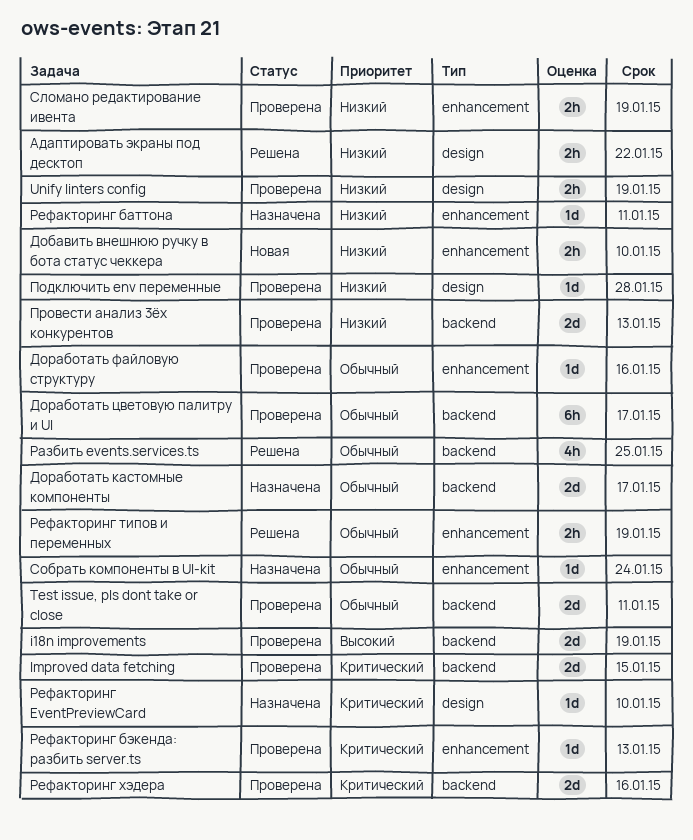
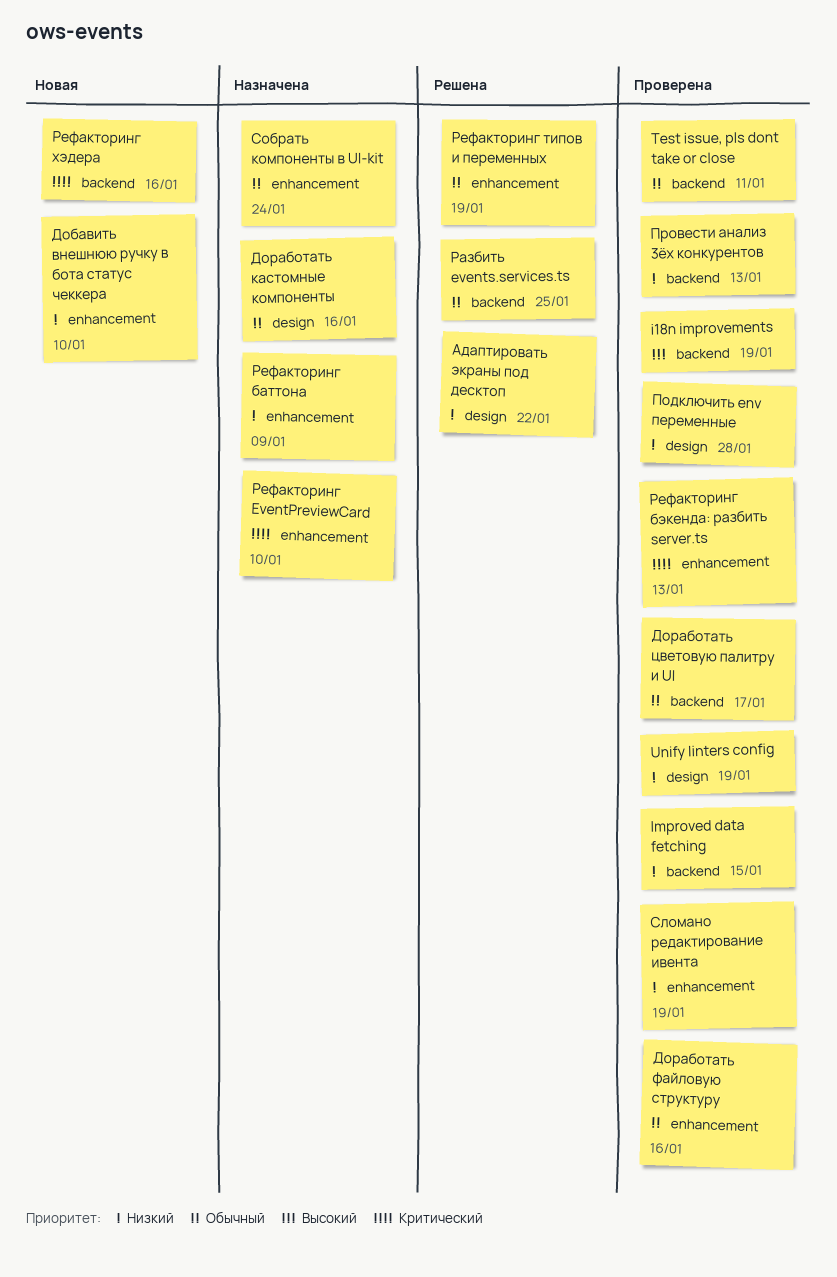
Improved data fetching, priority: Критический -> Низкий
Доработать кастомные компоненты, label: backend -> design
Доработать кастомные компоненты, due: Jan 17 -> Jan 16
Рефакторинг EventPreviewCard, label: design -> enhancement
Рефакторинг баттона, due: Jan 11 -> Jan 9
Рефакторинг хэдера, status: Проверена -> Новая

